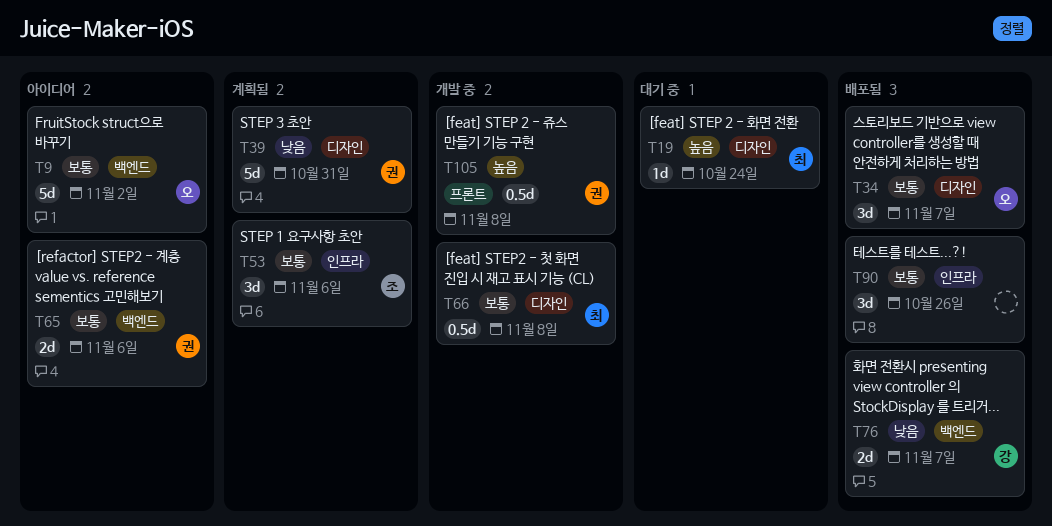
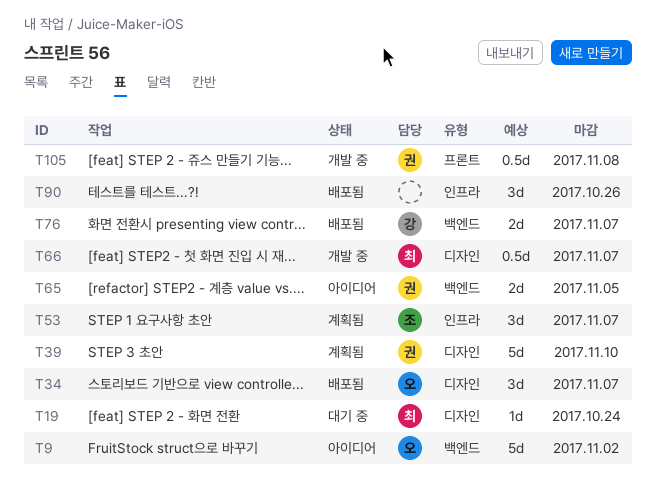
T39, due: Oct 31 -> Nov 10
T53, due: Nov 6 -> Nov 7
T65, due: Nov 6 -> Nov 5
T66, due: Nov 8 -> Nov 7

